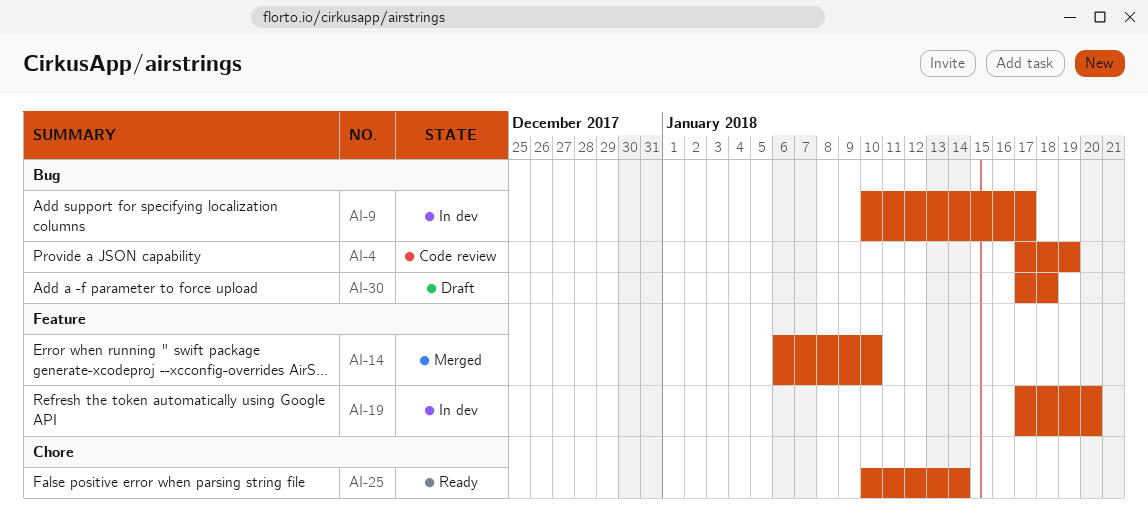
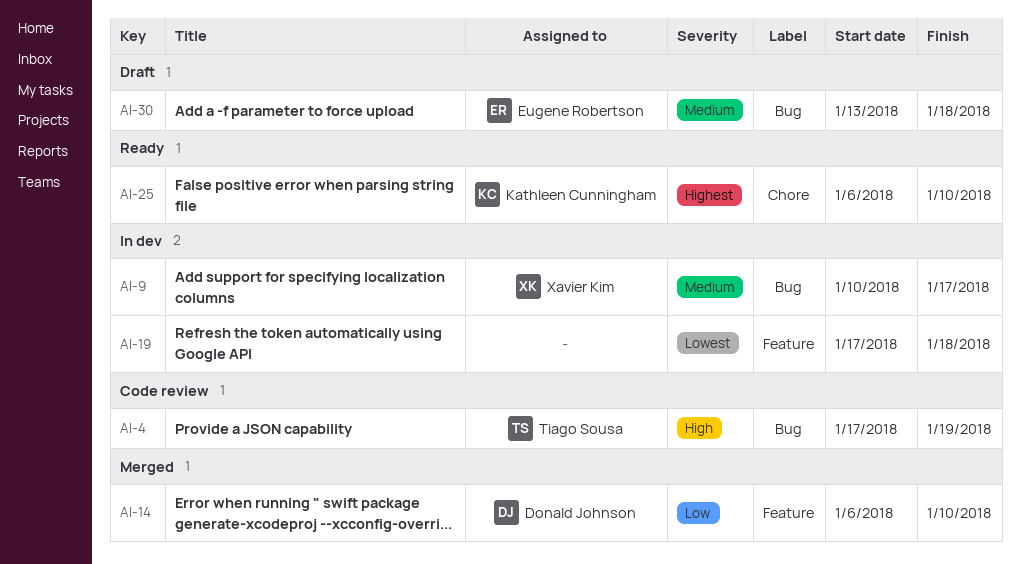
AI-19, due: Jan 20 -> Jan 18
AI-25, start: Jan 10 -> Jan 6
AI-25, due: Jan 14 -> Jan 10
AI-30, start: Jan 17 -> Jan 13

